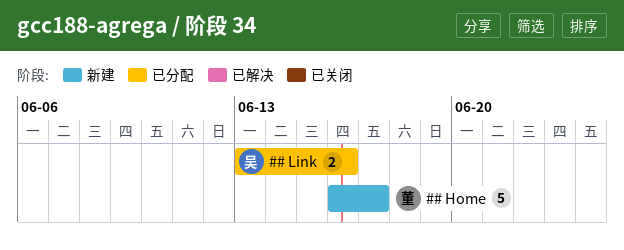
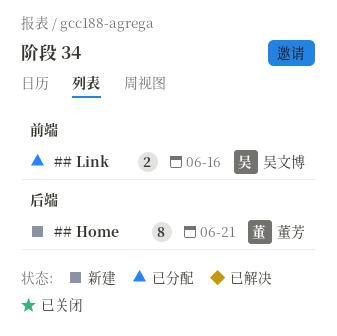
## Home, estimate: 5 -> 8
## Home, due: Jun 17 -> Jun 21

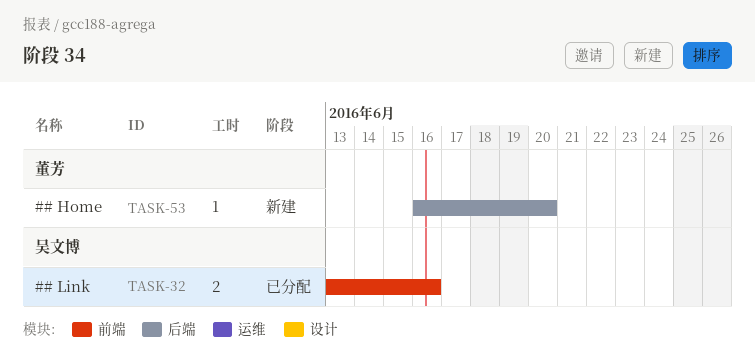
## Home, estimate: 8 -> 1
## Home, due: Jun 21 -> Jun 20

